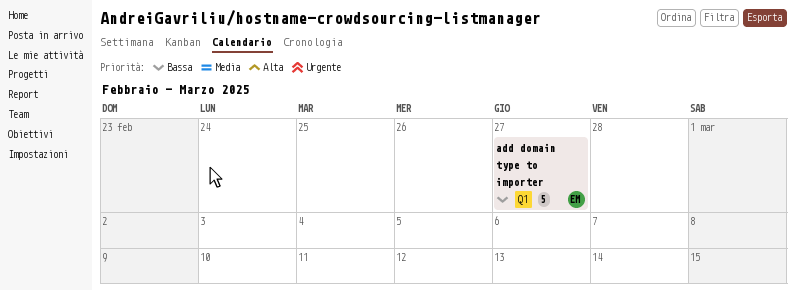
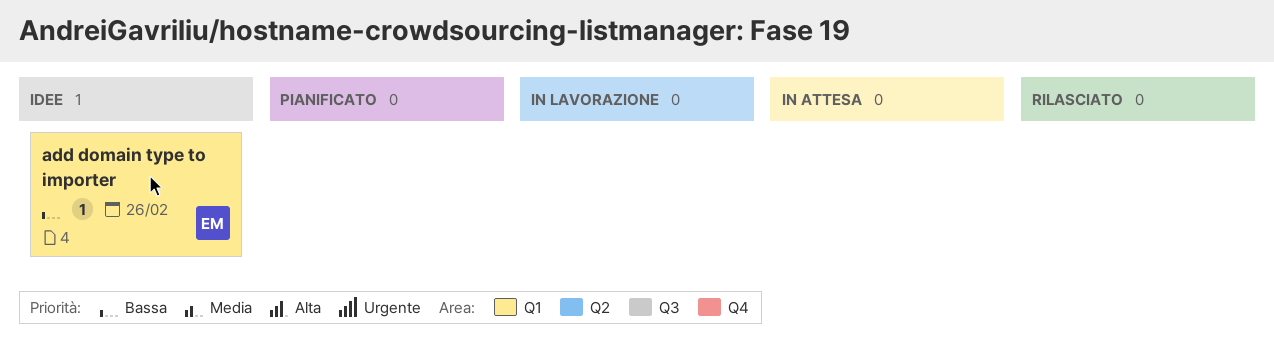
add domain type to importer, estimate: 5 -> 1
add domain type to importer, due: Feb 27 -> Feb 26

